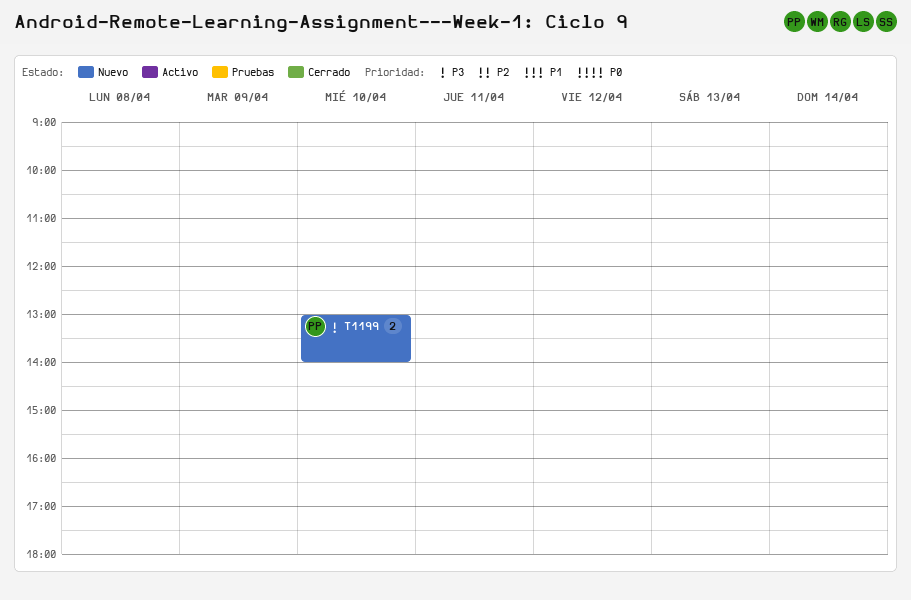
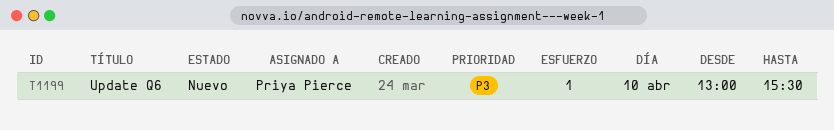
T1199, estimate: 2 -> 1
T1199, ends: 14:00 -> 15:30

